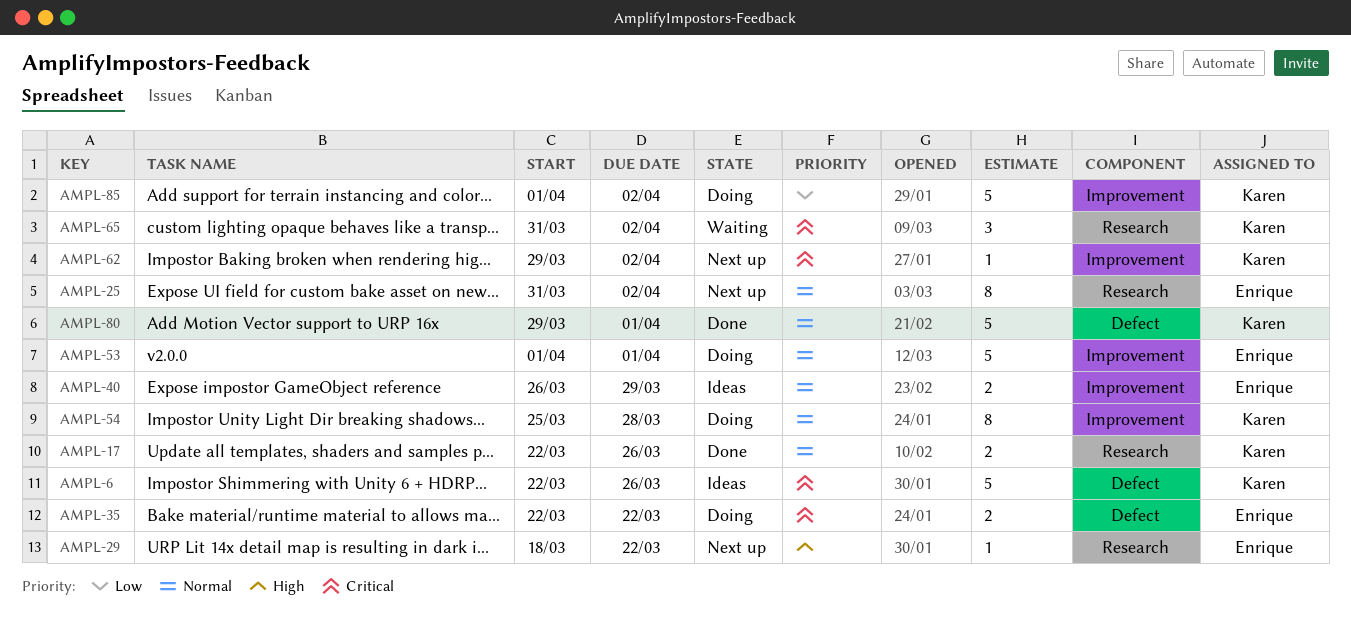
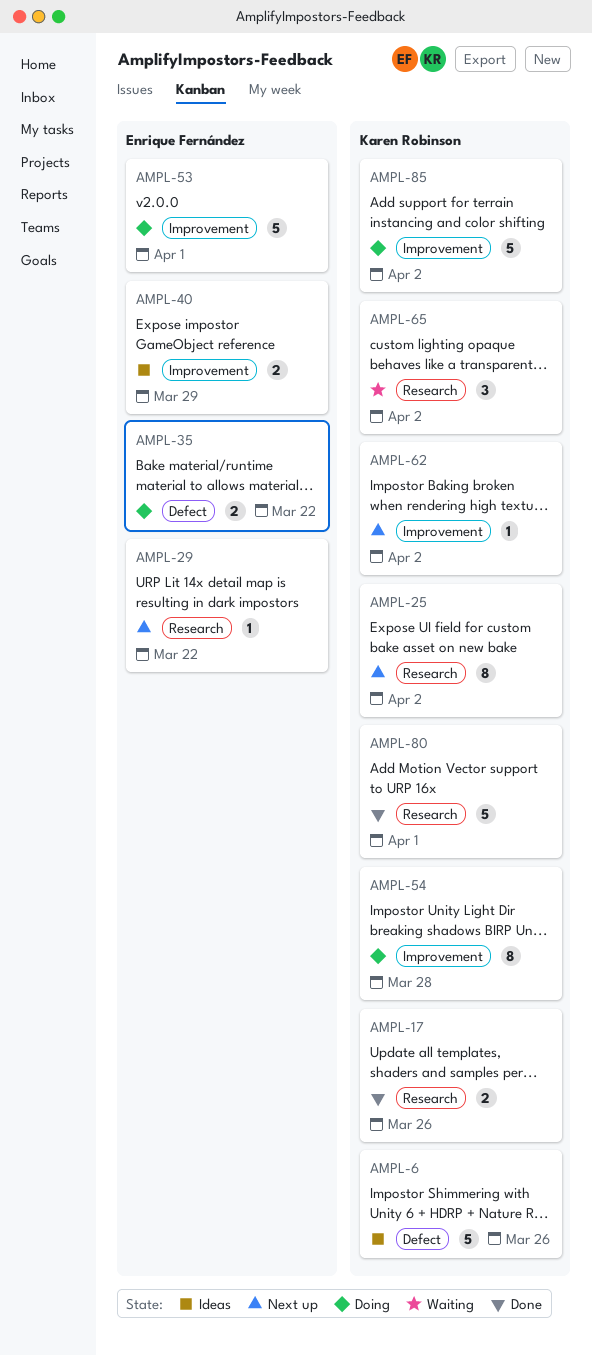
AMPL-25, owner: Enrique Fernández -> Karen Robinson
AMPL-80, label: Defect -> Research

